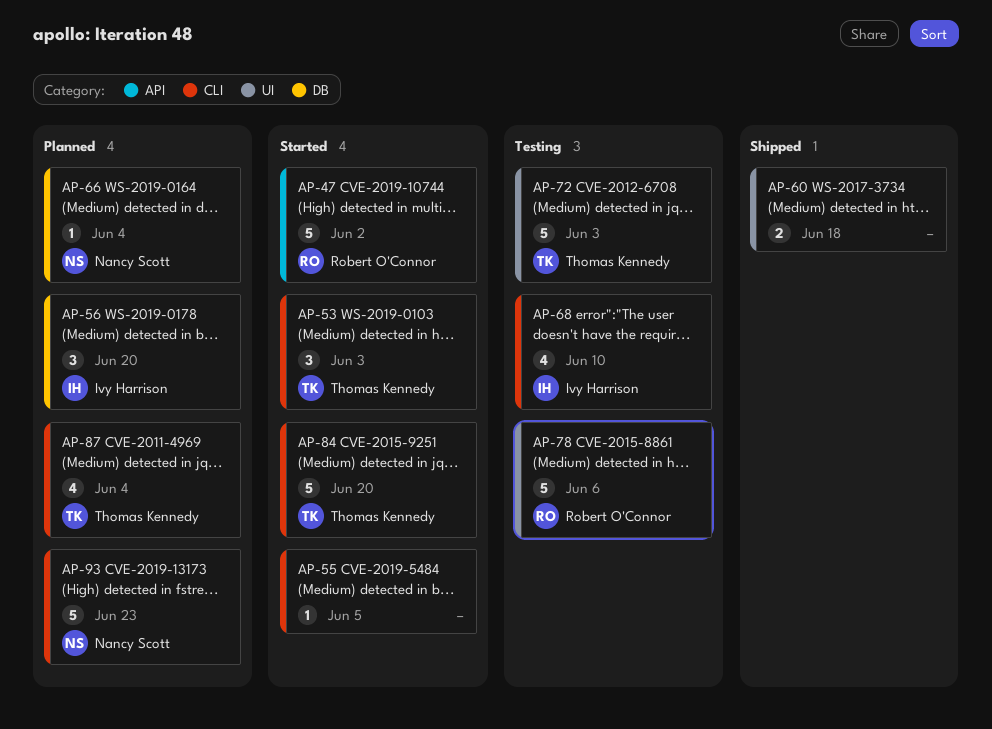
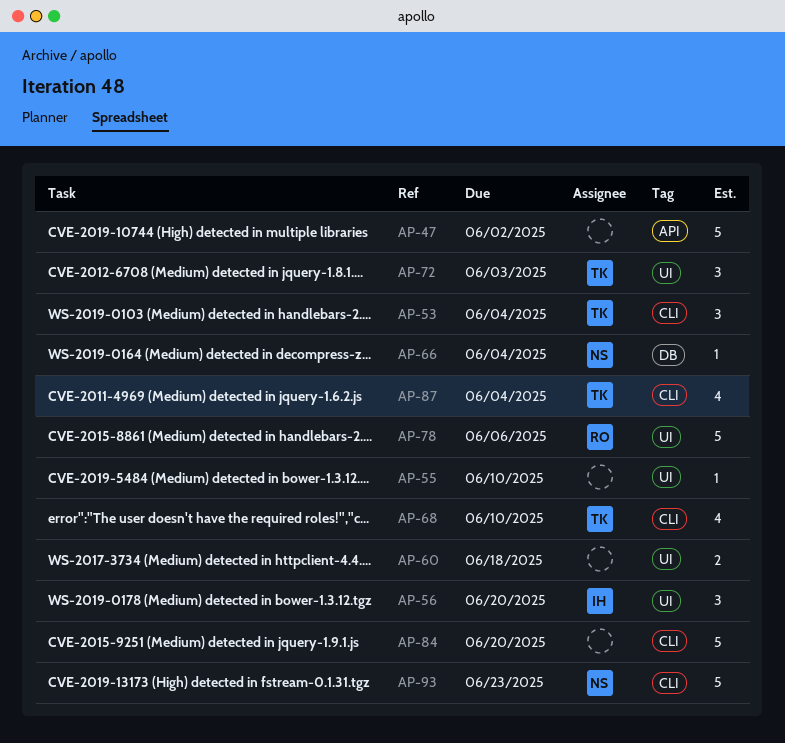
AP-47, owner: Robert O'Connor -> none
AP-53, due: Jun 3 -> Jun 4
AP-55, label: CLI -> UI
AP-55, due: Jun 5 -> Jun 10
AP-56, label: DB -> UI
AP-68, owner: Ivy Harrison -> Thomas Kennedy
AP-72, estimate: 5 -> 3
AP-84, owner: Thomas Kennedy -> none

